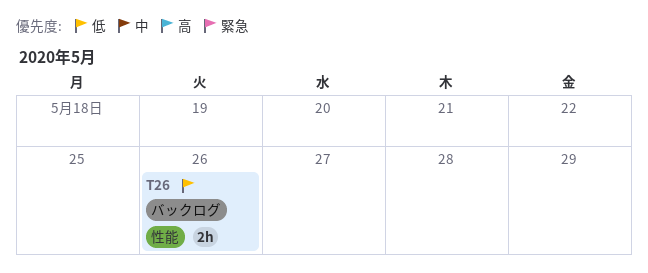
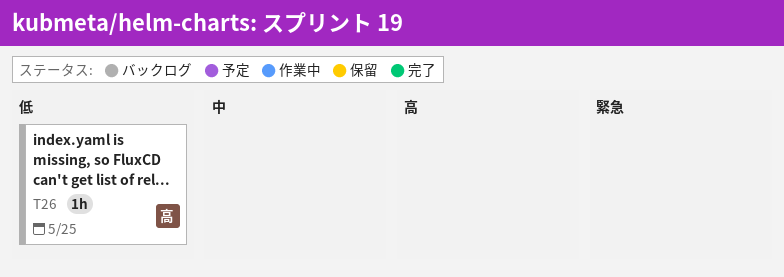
T26, estimate: 2h -> 1h
T26, due: May 26 -> May 25

